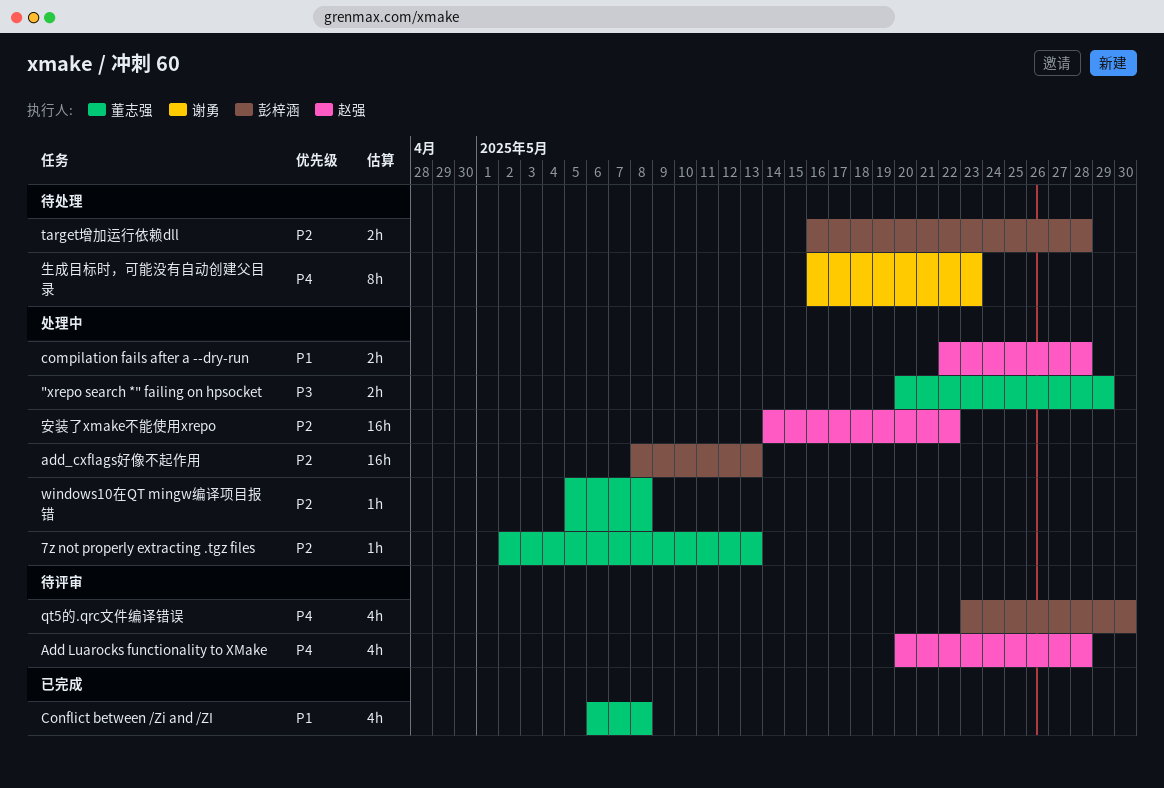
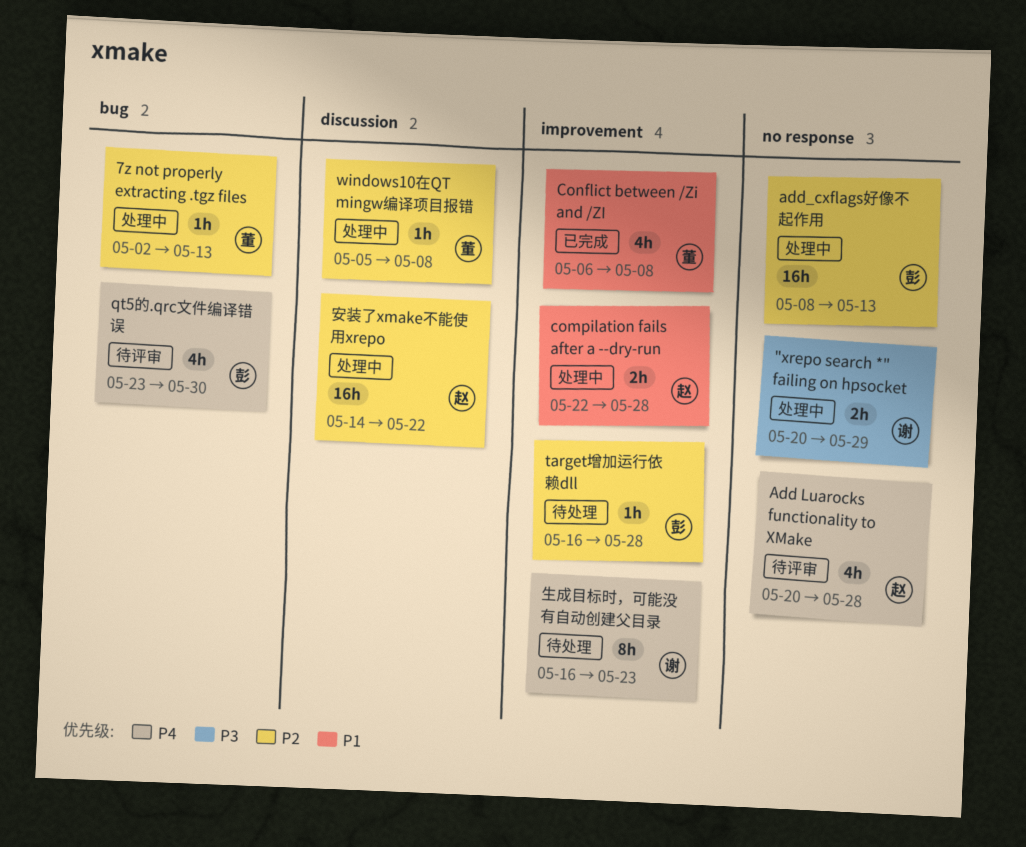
"xrepo search *" failing on hpsocket, owner: 董志强 -> 谢勇
target增加运行依赖dll, estimate: 2h -> 1h

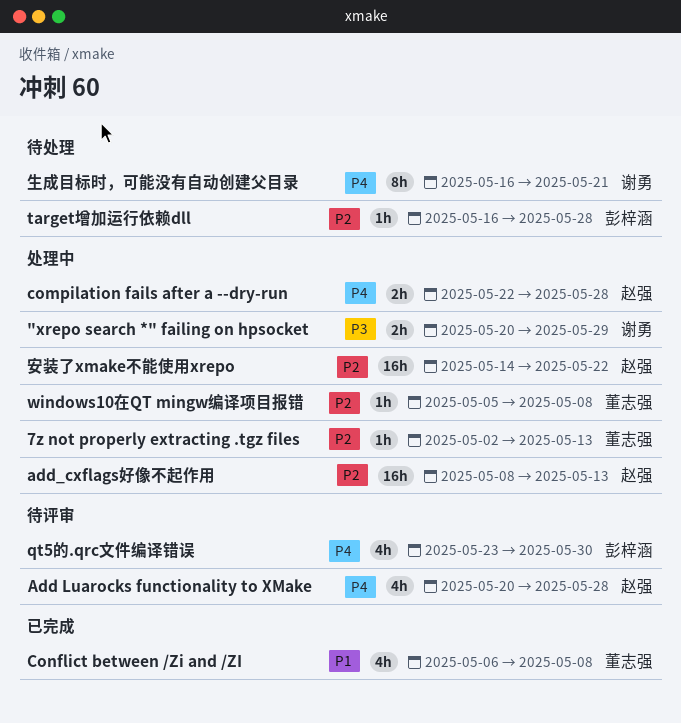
add_cxflags好像不起作用, owner: 彭梓涵 -> 赵强
compilation fails after a --dry-run, priority: P1 -> P4
生成目标时，可能没有自动创建父目录, due: May 23 -> May 21

